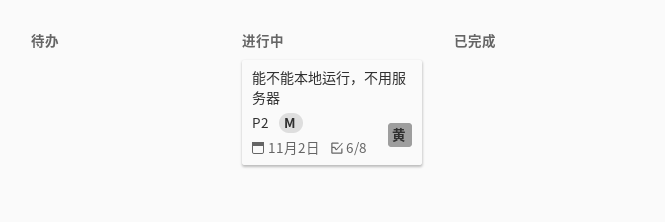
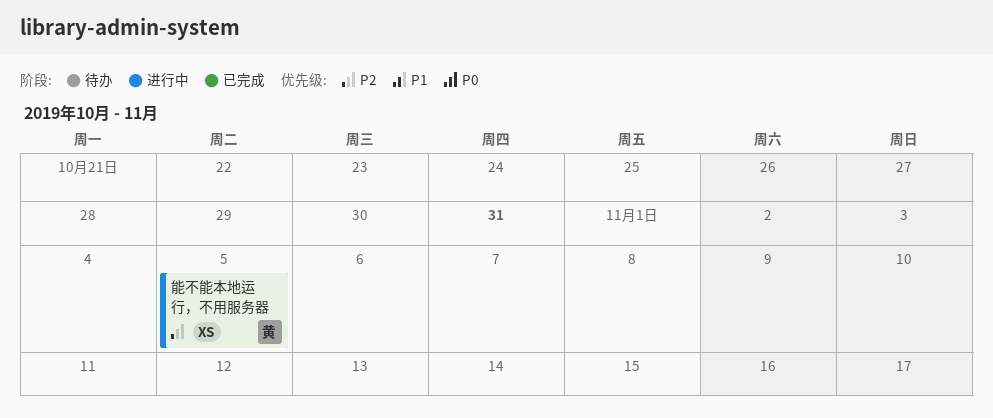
能不能本地运行，不用服务器, estimate: M -> XS
能不能本地运行，不用服务器, due: Nov 2 -> Nov 5

